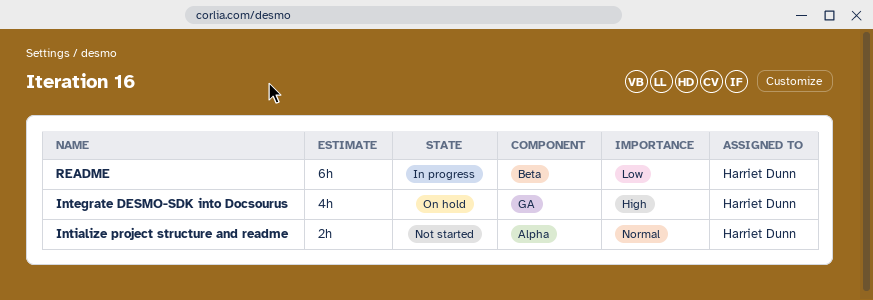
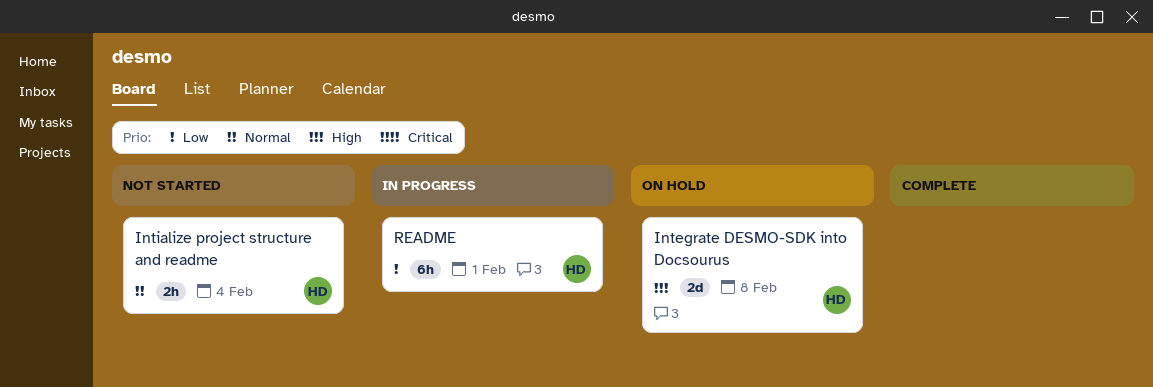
Integrate DESMO-SDK into Docsourus, estimate: 4h -> 2d

